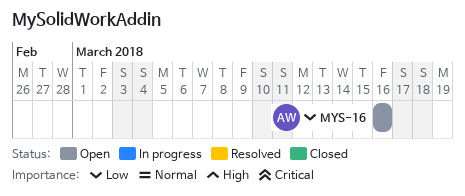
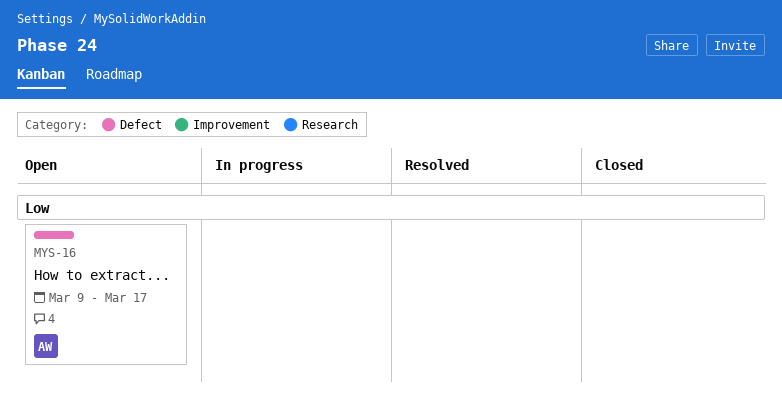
MYS-16, start: Mar 16 -> Mar 9
MYS-16, due: Mar 16 -> Mar 17

